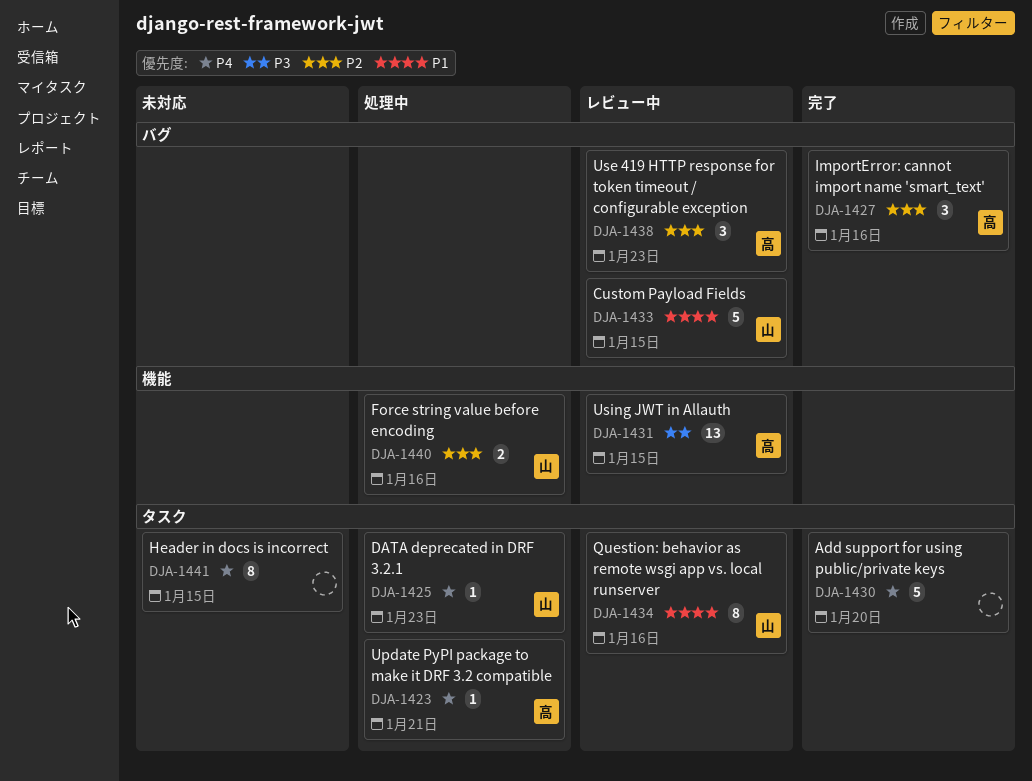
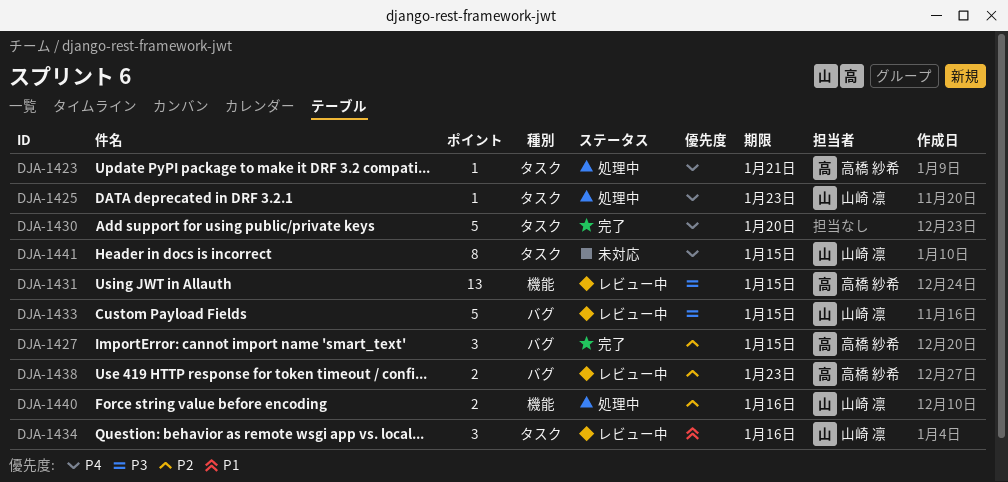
DJA-1427, due: Jan 16 -> Jan 15
DJA-1433, priority: P1 -> P3
DJA-1434, estimate: 8 -> 3
DJA-1438, estimate: 3 -> 2
DJA-1441, owner: none -> 山崎 凛

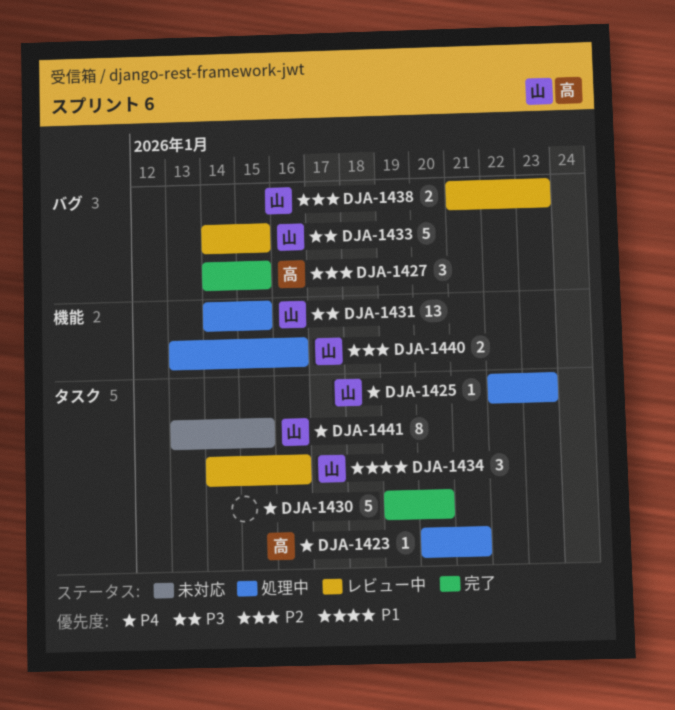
DJA-1431, status: レビュー中 -> 処理中
DJA-1431, owner: 高橋 紗希 -> 山崎 凛
DJA-1438, owner: 高橋 紗希 -> 山崎 凛

